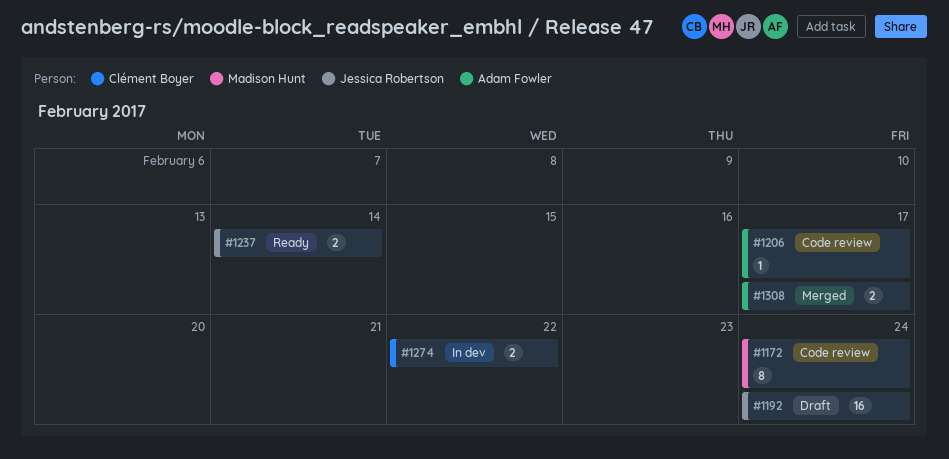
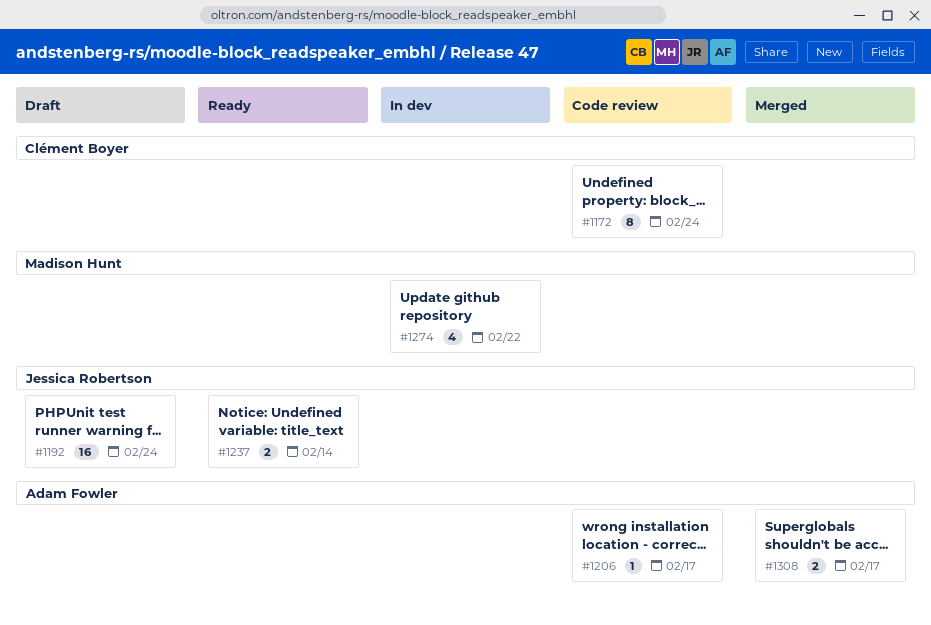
#1172, owner: Madison Hunt -> Clément Boyer
#1274, owner: Clément Boyer -> Madison Hunt
#1274, estimate: 2 -> 4

